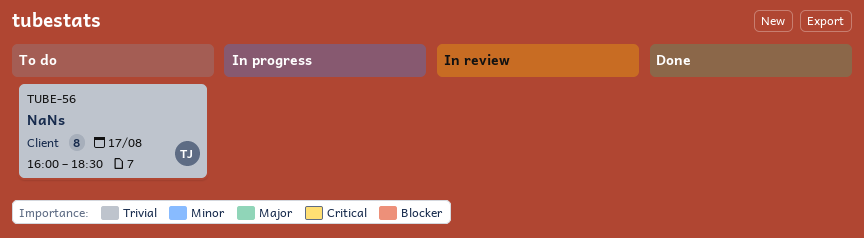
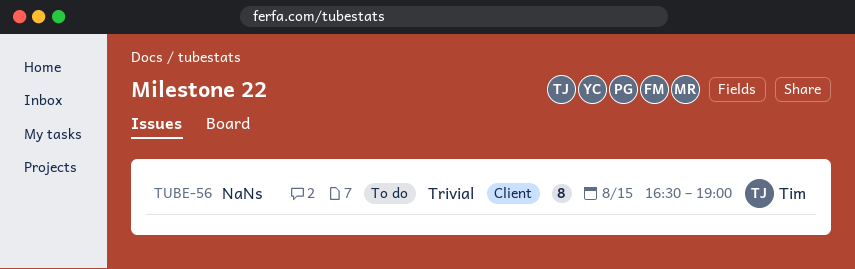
TUBE-56, day: Aug 17 -> Aug 15
TUBE-56, begins: 16:00 -> 16:30
TUBE-56, ends: 18:30 -> 19:00

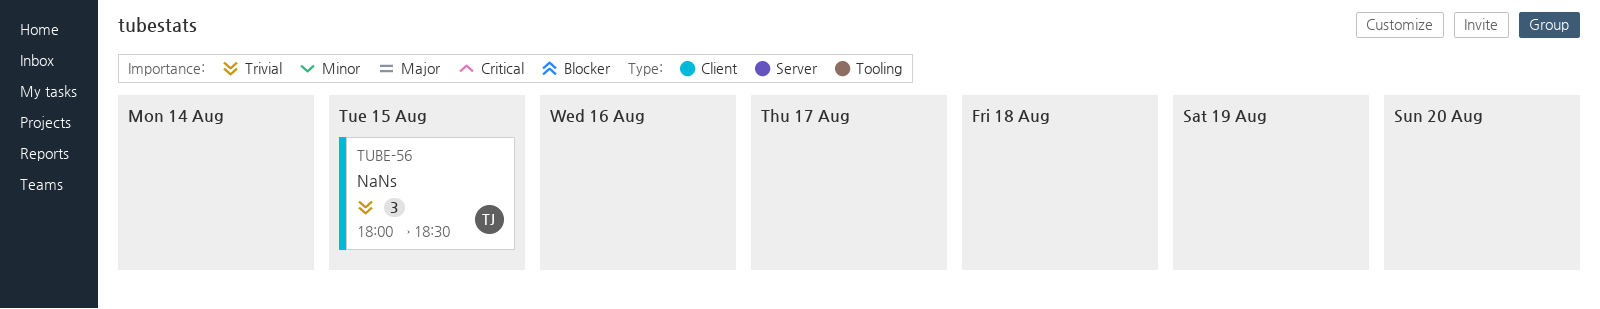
TUBE-56, estimate: 8 -> 3
TUBE-56, begins: 16:30 -> 18:00
TUBE-56, ends: 19:00 -> 18:30

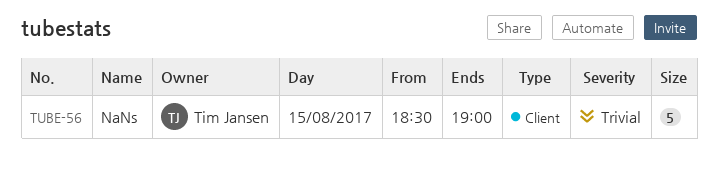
TUBE-56, estimate: 3 -> 5
TUBE-56, begins: 18:00 -> 18:30
TUBE-56, ends: 18:30 -> 19:00

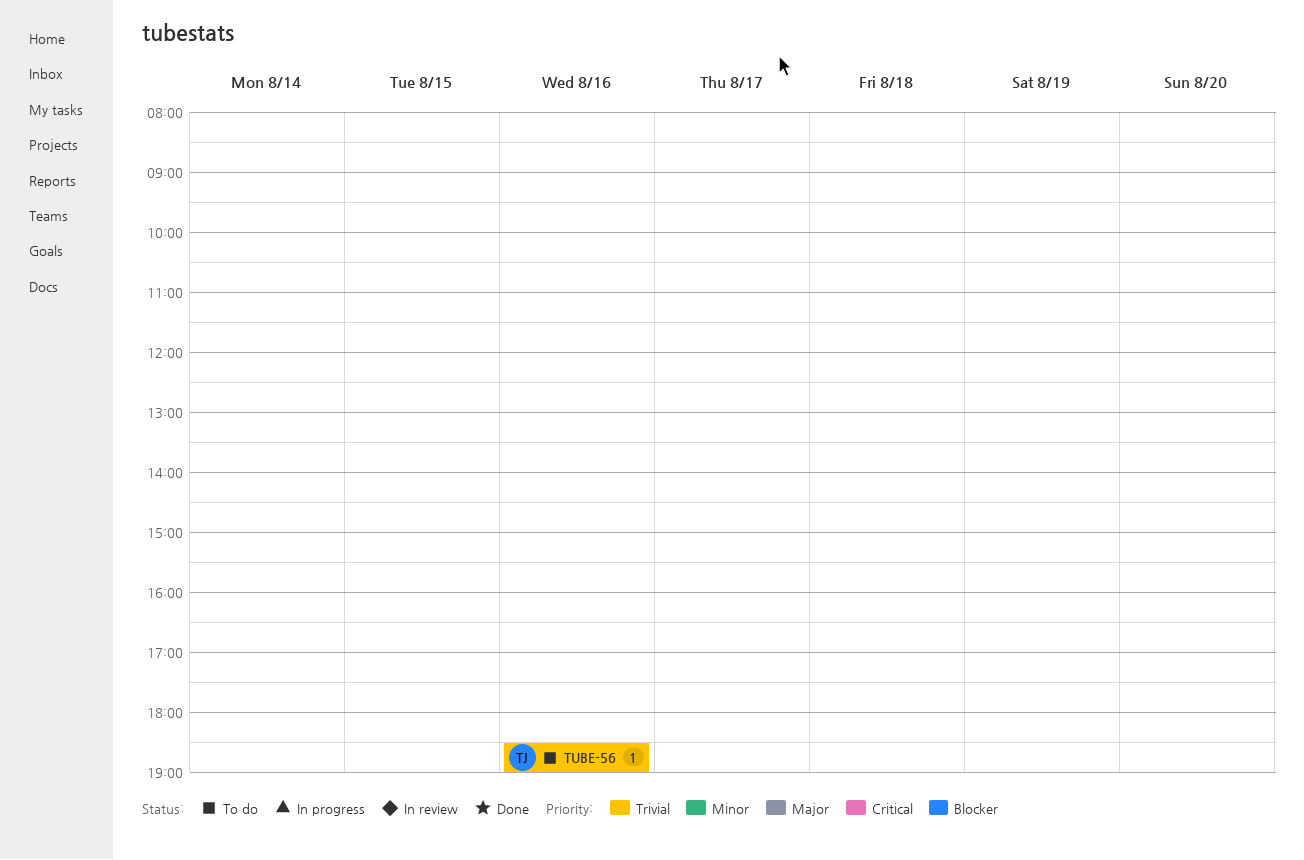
TUBE-56, estimate: 5 -> 1
TUBE-56, day: Aug 15 -> Aug 16

